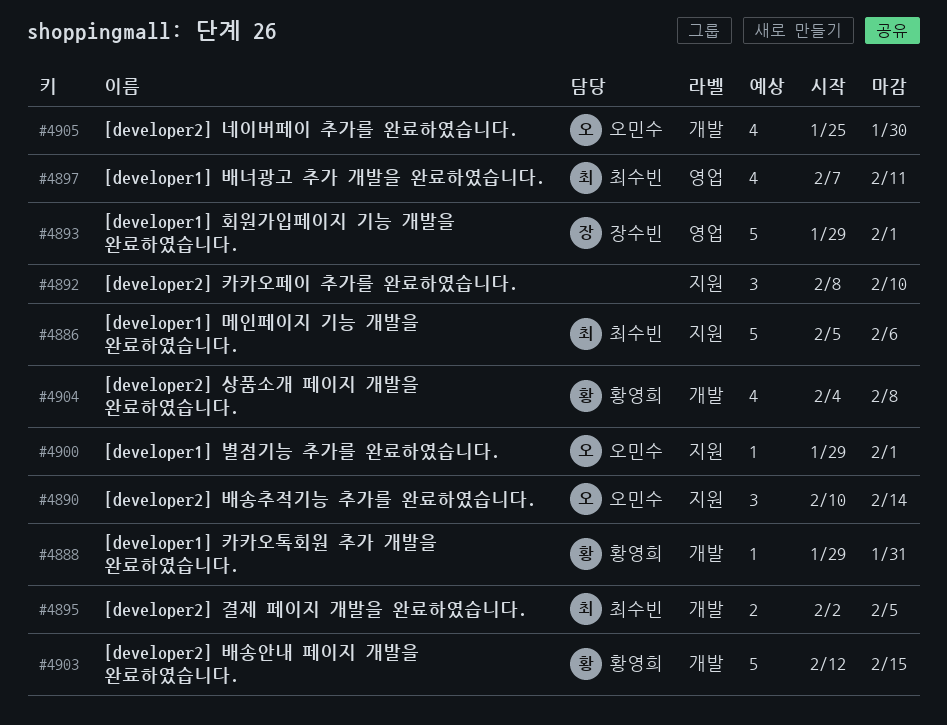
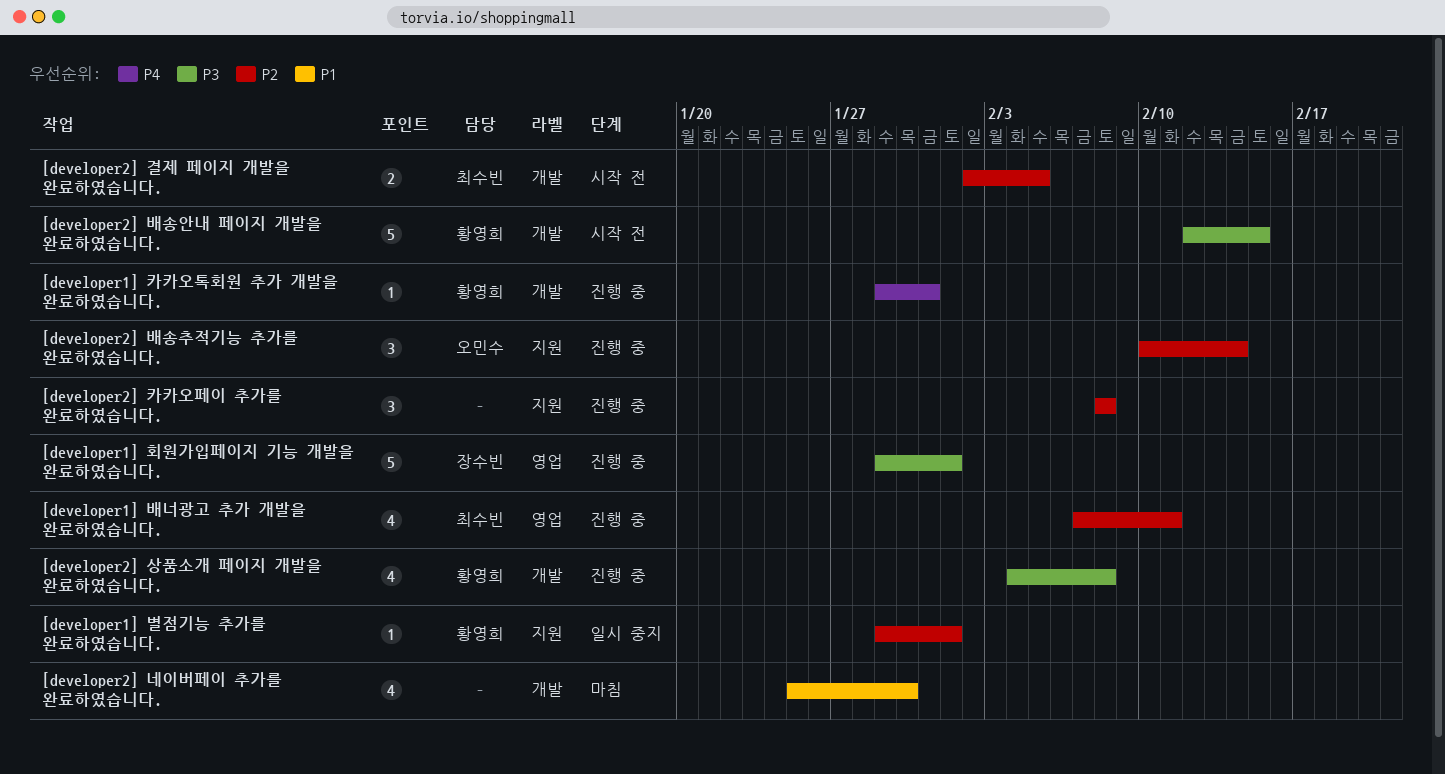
[developer1] 메인페이지 기능 개발을 완료하였습니다.: present -> none
[developer1] 별점기능 추가를 완료하였습니다., owner: 오민수 -> 황영희
[developer2] 네이버페이 추가를 완료하였습니다., owner: 오민수 -> none
[developer2] 카카오페이 추가를 완료하였습니다., due: Feb 10 -> Feb 8

